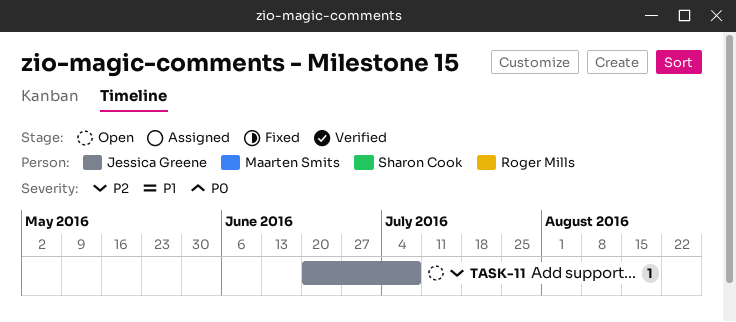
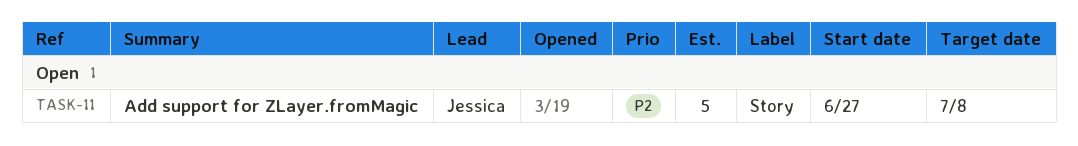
TASK-11, estimate: 1 -> 5
TASK-11, start: Jun 20 -> Jun 27

